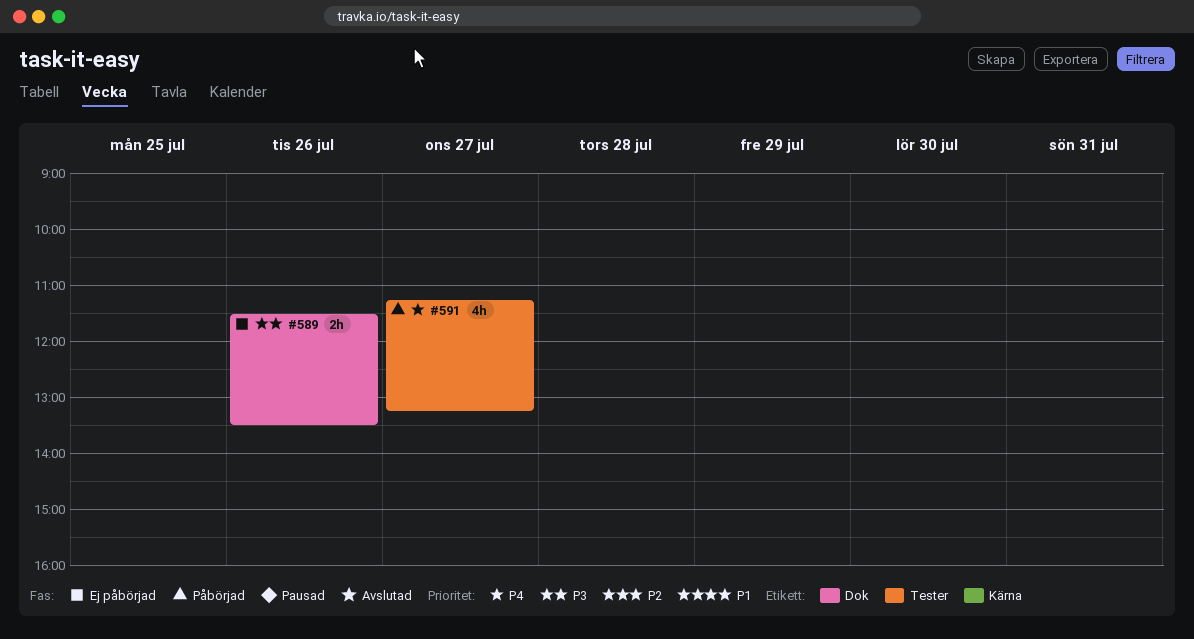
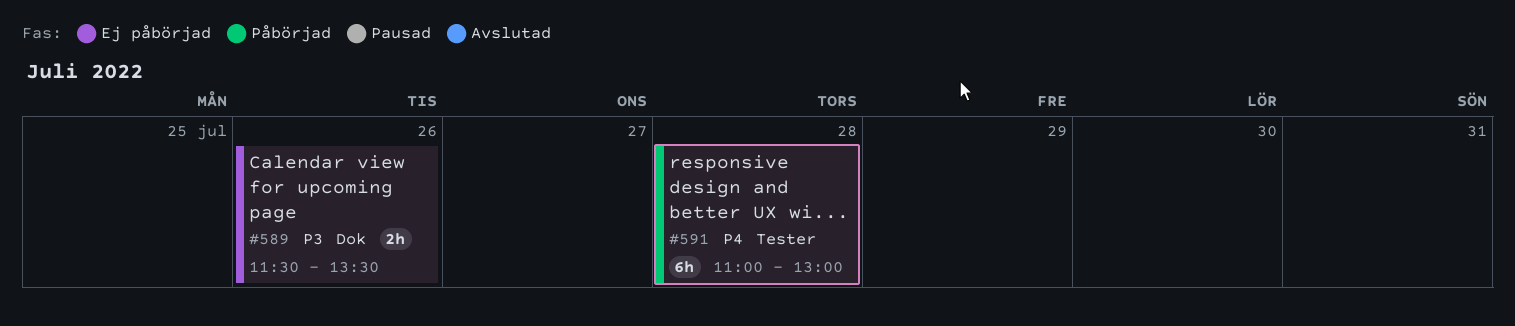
#591, estimate: 4h -> 6h
#591, day: Jul 27 -> Jul 28
#591, begins: 11:15 -> 11:00
#591, ends: 13:15 -> 13:00

